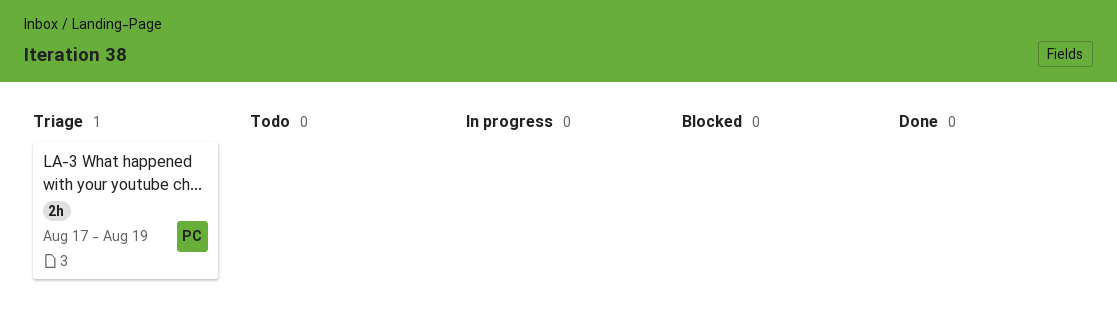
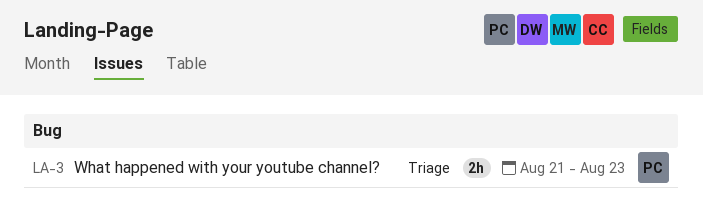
LA-3, start: Aug 17 -> Aug 21
LA-3, due: Aug 19 -> Aug 23

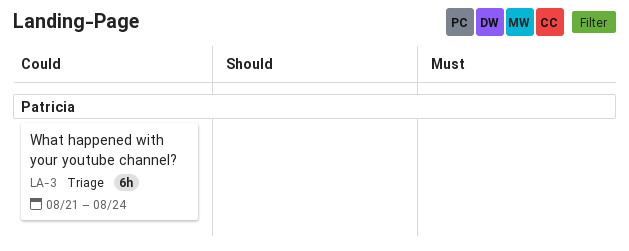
LA-3, estimate: 2h -> 6h
LA-3, due: Aug 23 -> Aug 24

